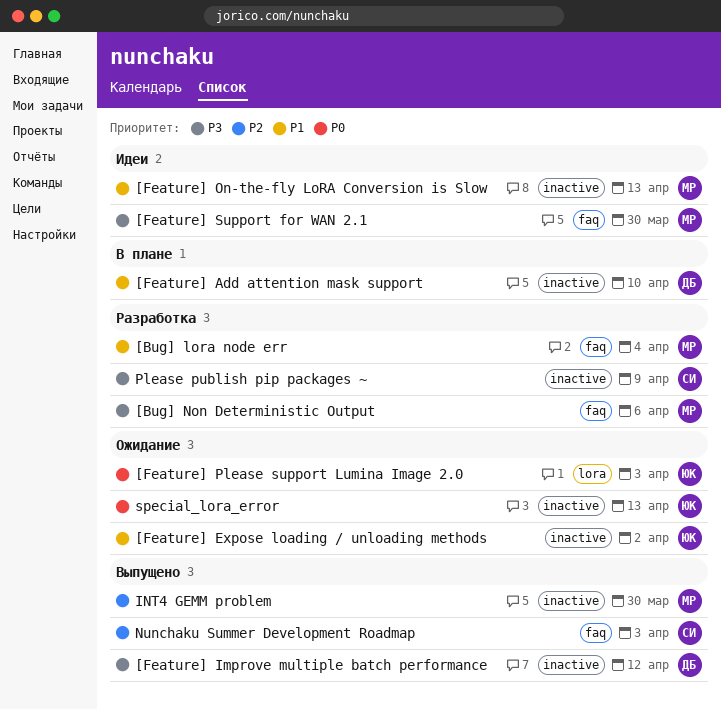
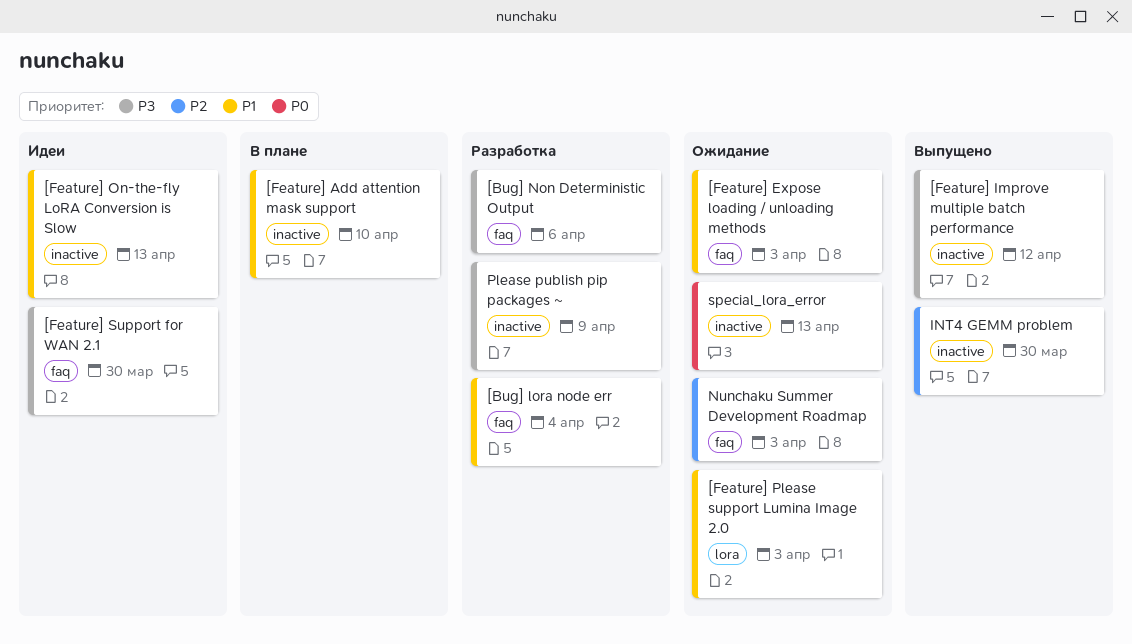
[Feature] Expose loading / unloading methods, label: inactive -> faq
[Feature] Expose loading / unloading methods, due: Apr 2 -> Apr 3
[Feature] Please support Lumina Image 2.0, priority: P0 -> P1
Nunchaku Summer Development Roadmap, status: Выпущено -> Ожидание

